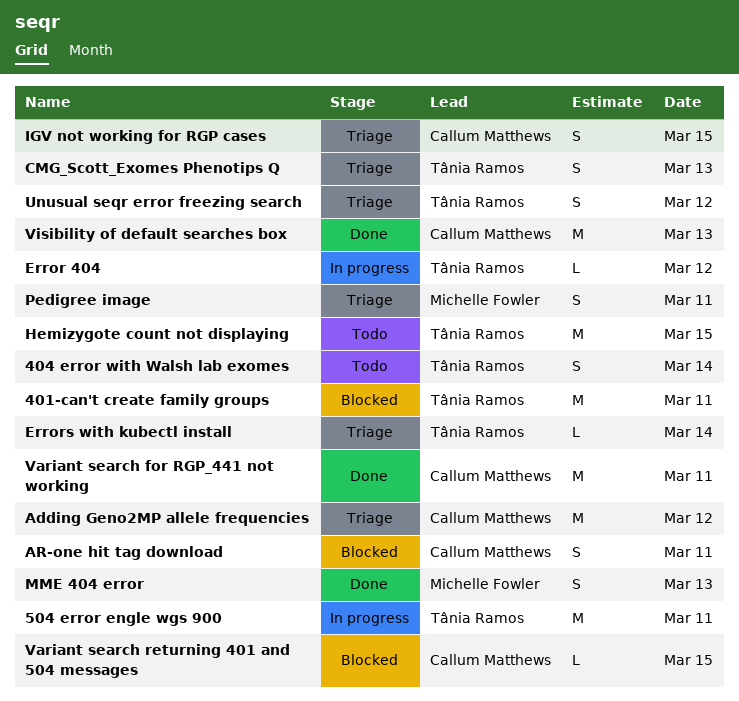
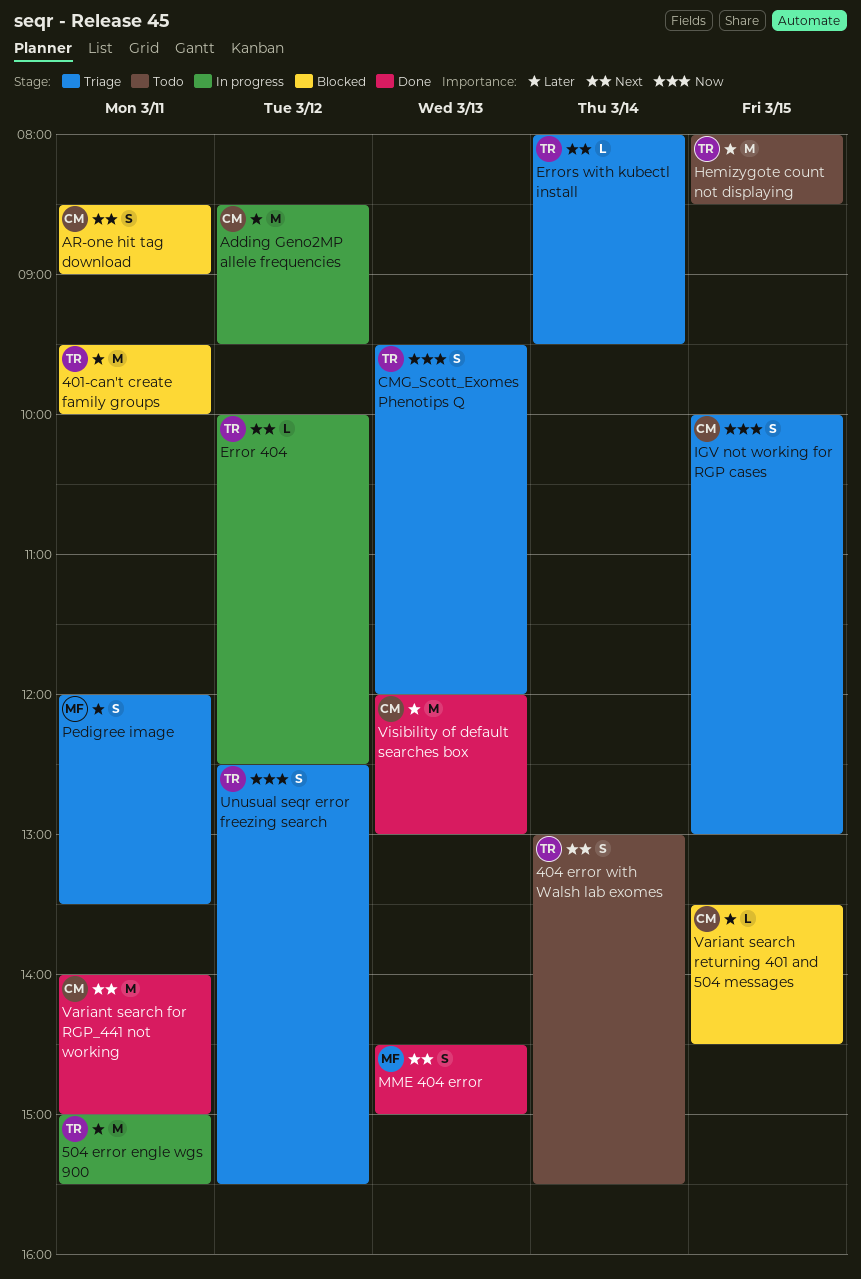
Adding Geno2MP allele frequencies, status: Triage -> In progress

